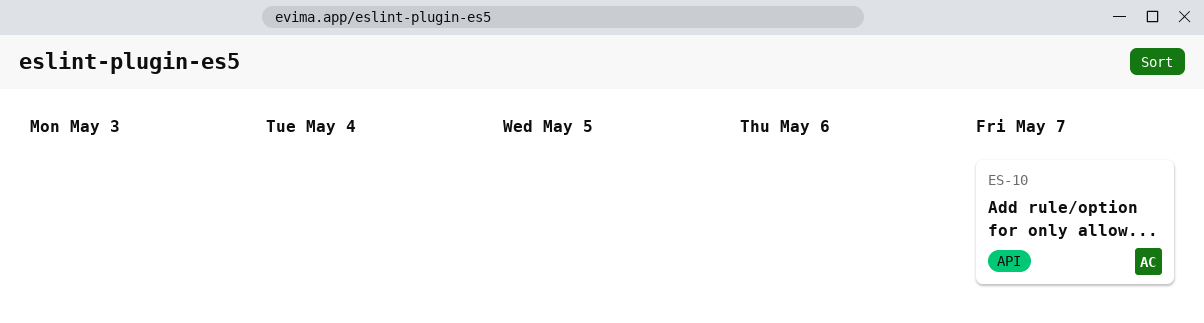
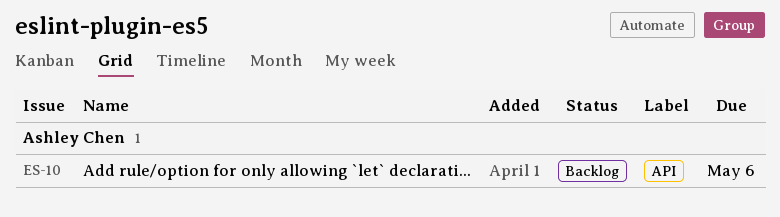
ES-10, due: May 7 -> May 6

